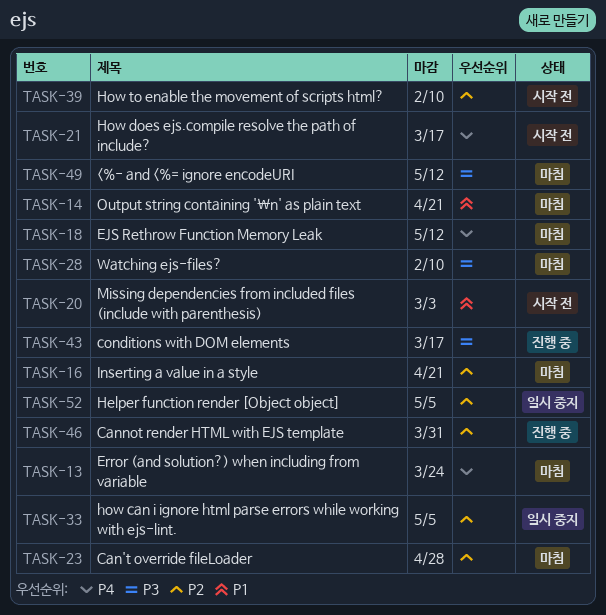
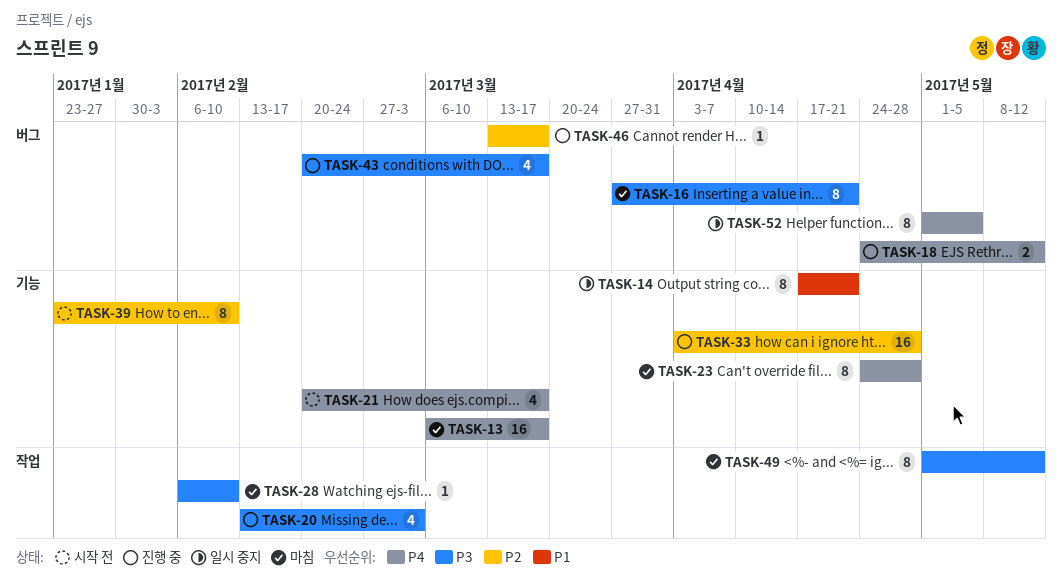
TASK-13, due: Mar 24 -> Mar 17
TASK-14, status: 마침 -> 일시 중지
TASK-16, priority: P2 -> P3
TASK-18, status: 마침 -> 진행 중
TASK-20, status: 시작 전 -> 진행 중
TASK-20, priority: P1 -> P3
TASK-23, priority: P2 -> P4
TASK-33, status: 일시 중지 -> 진행 중
TASK-33, due: May 5 -> Apr 28
TASK-46, due: Mar 31 -> Mar 17
TASK-52, priority: P2 -> P4

